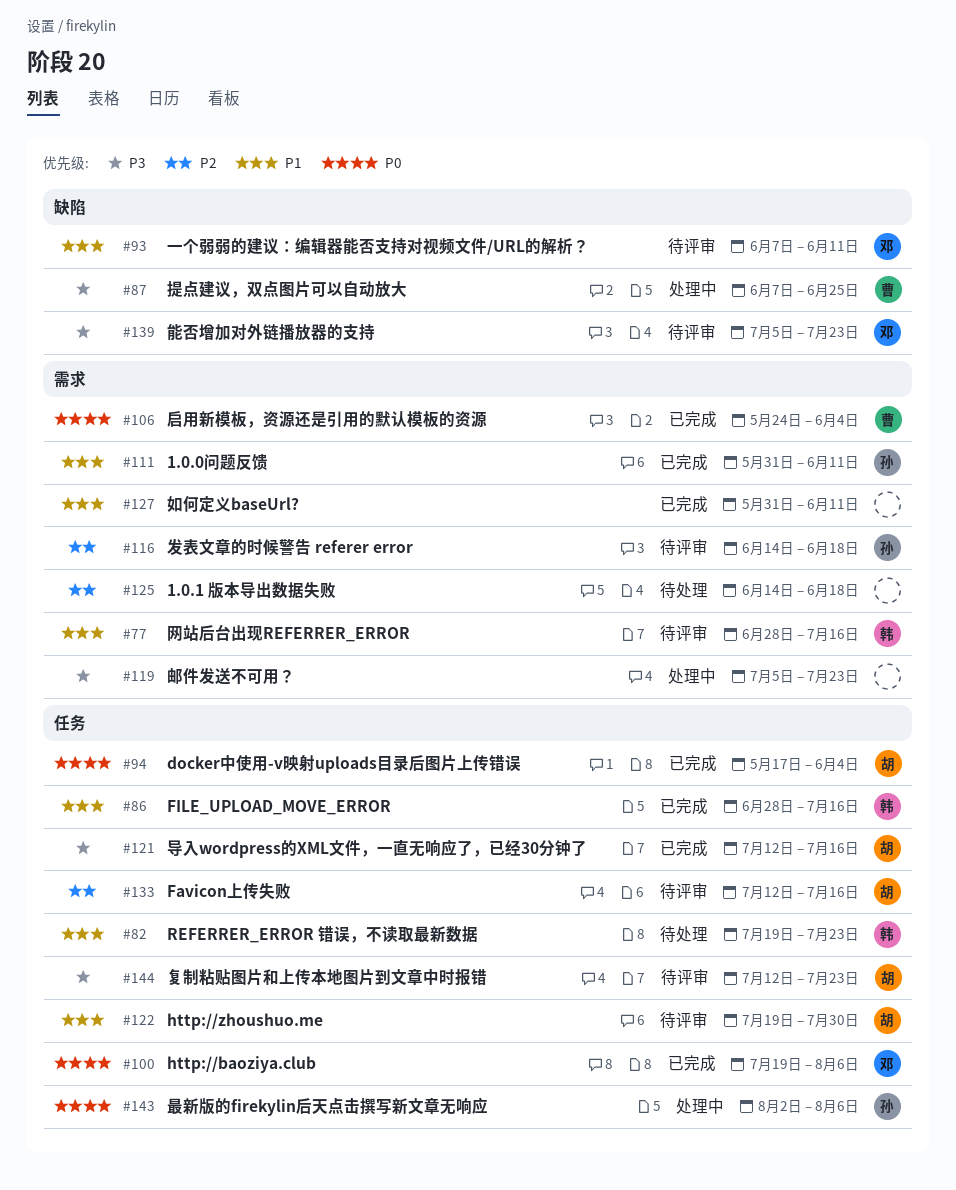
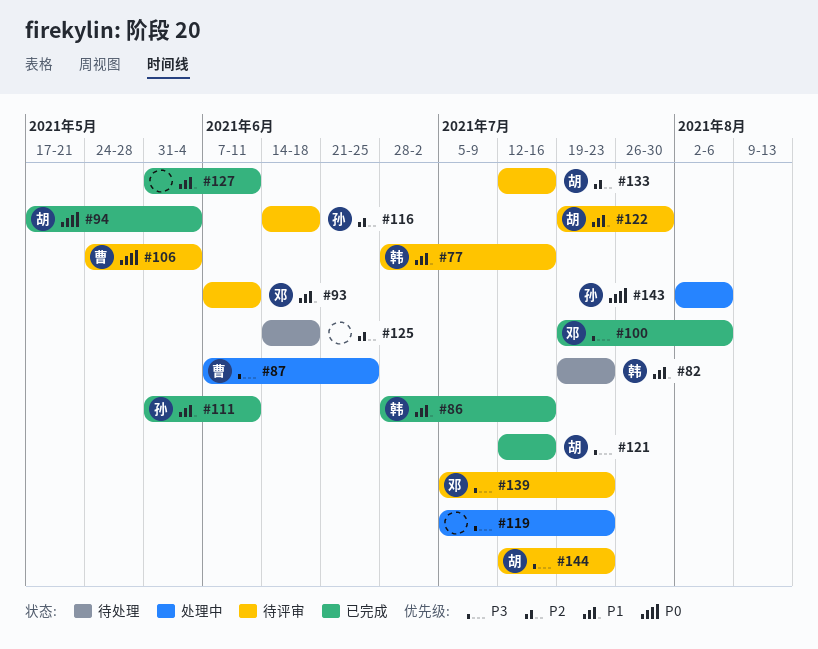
#100, priority: P0 -> P3
#106, status: 已完成 -> 待评审

